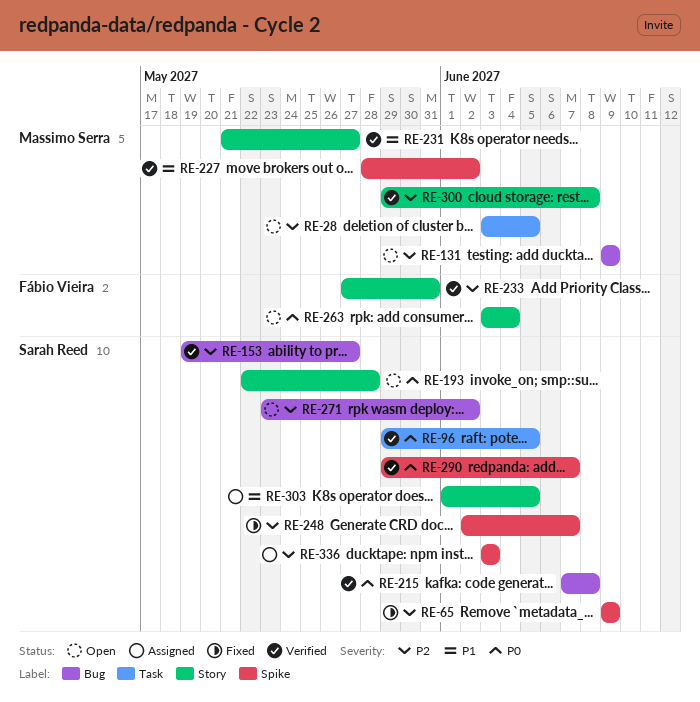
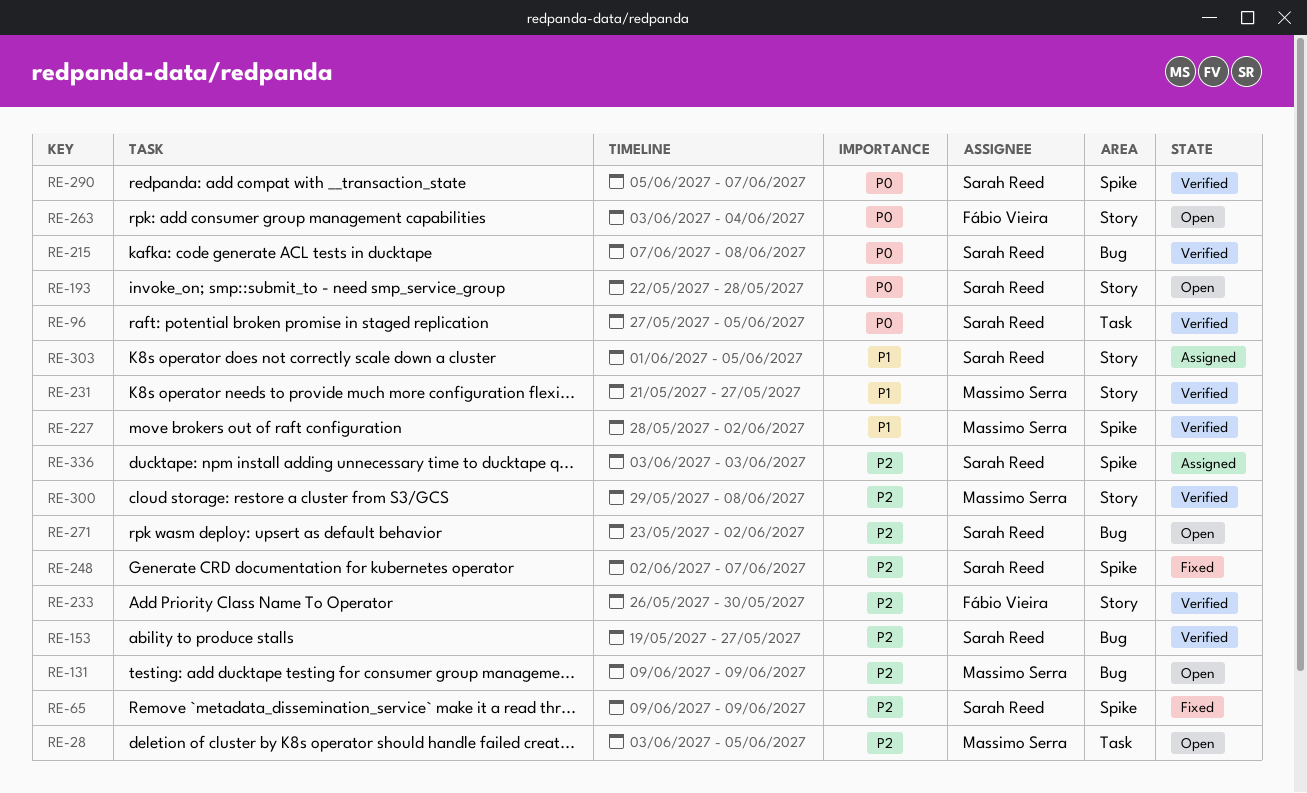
RE-96, start: May 29 -> May 27
RE-233, start: May 27 -> May 26
RE-233, due: May 31 -> May 30
RE-290, start: May 29 -> Jun 5

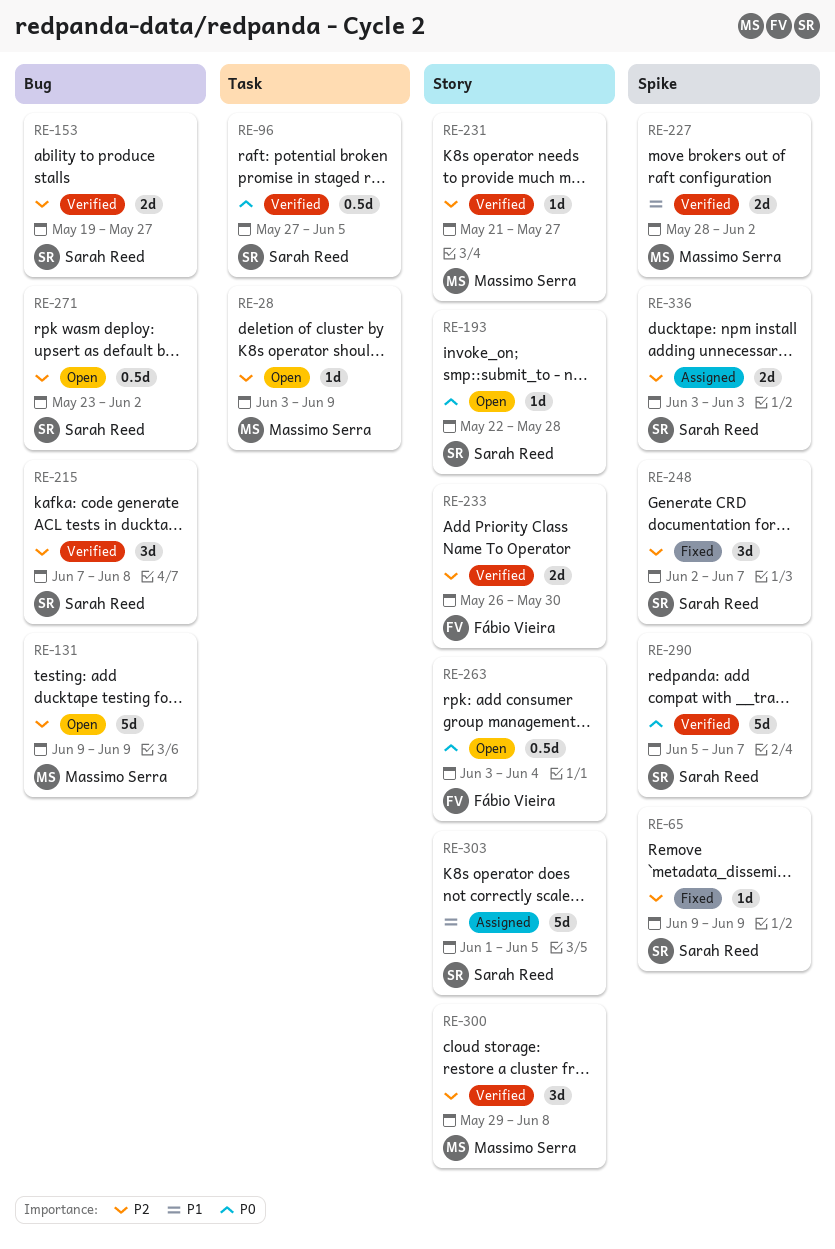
RE-28, due: Jun 5 -> Jun 9
RE-215, priority: P0 -> P2
RE-231, priority: P1 -> P2

